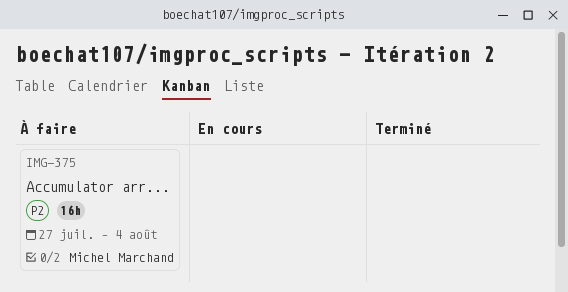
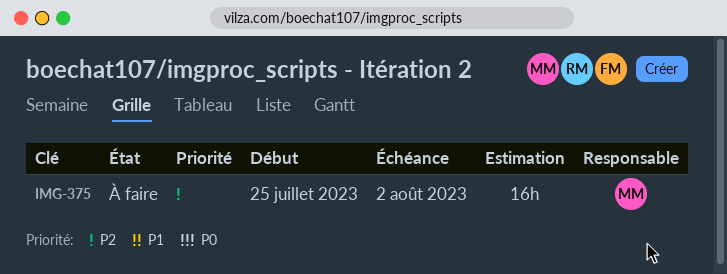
IMG-375, start: Jul 27 -> Jul 25
IMG-375, due: Aug 4 -> Aug 2

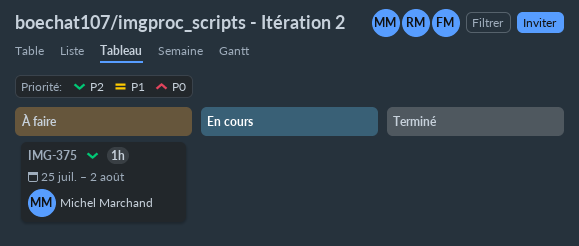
IMG-375, estimate: 16h -> 1h

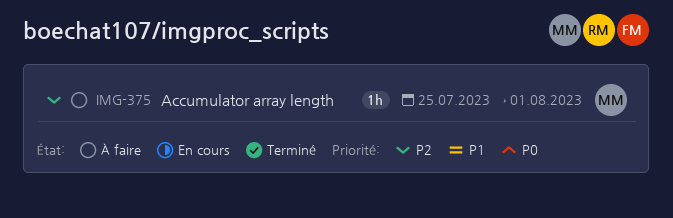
IMG-375, due: Aug 2 -> Aug 1

